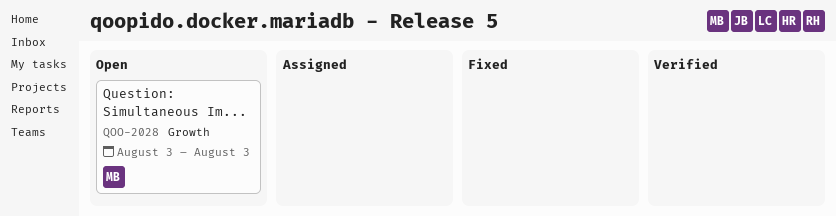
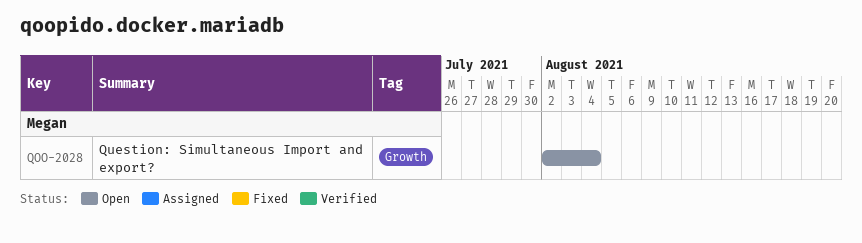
QOO-2028, start: Aug 3 -> Aug 2
QOO-2028, due: Aug 3 -> Aug 4

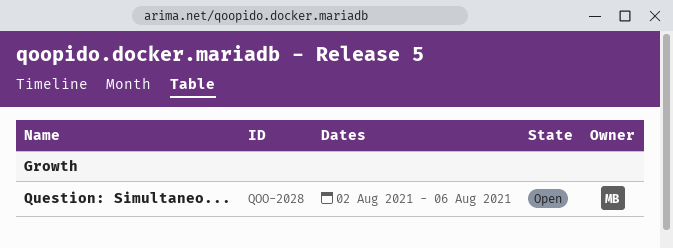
QOO-2028, due: Aug 4 -> Aug 6

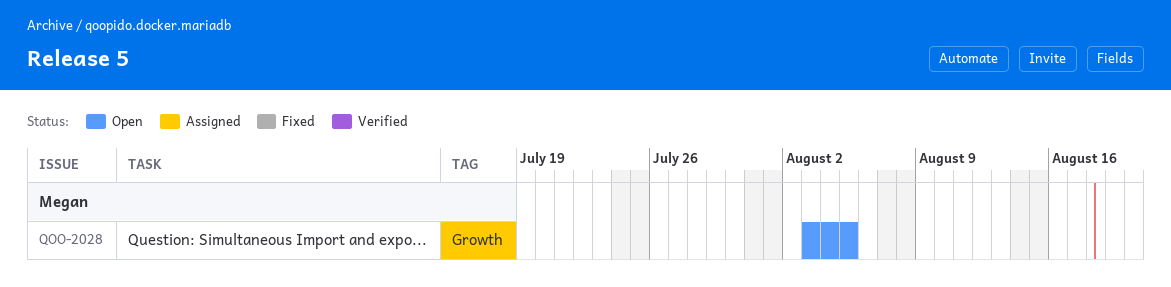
QOO-2028, start: Aug 2 -> Aug 3
QOO-2028, due: Aug 6 -> Aug 5

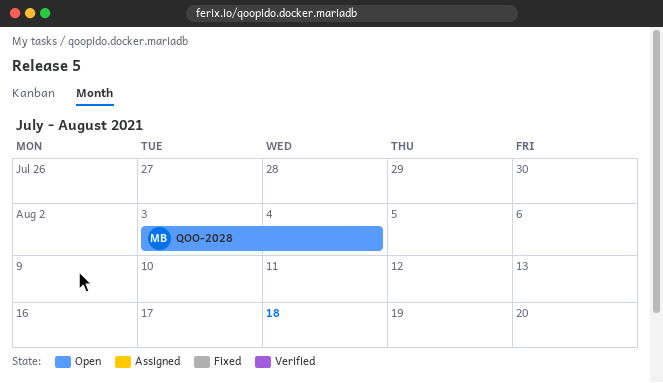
QOO-2028, due: Aug 5 -> Aug 4

